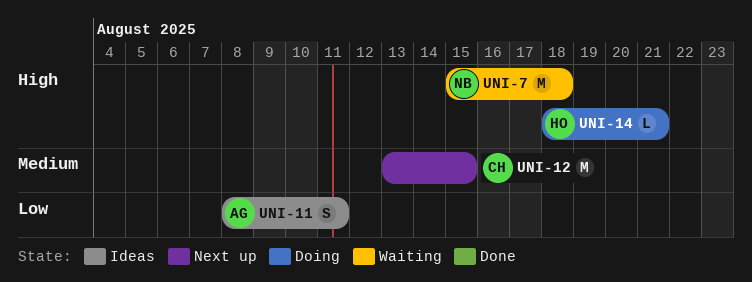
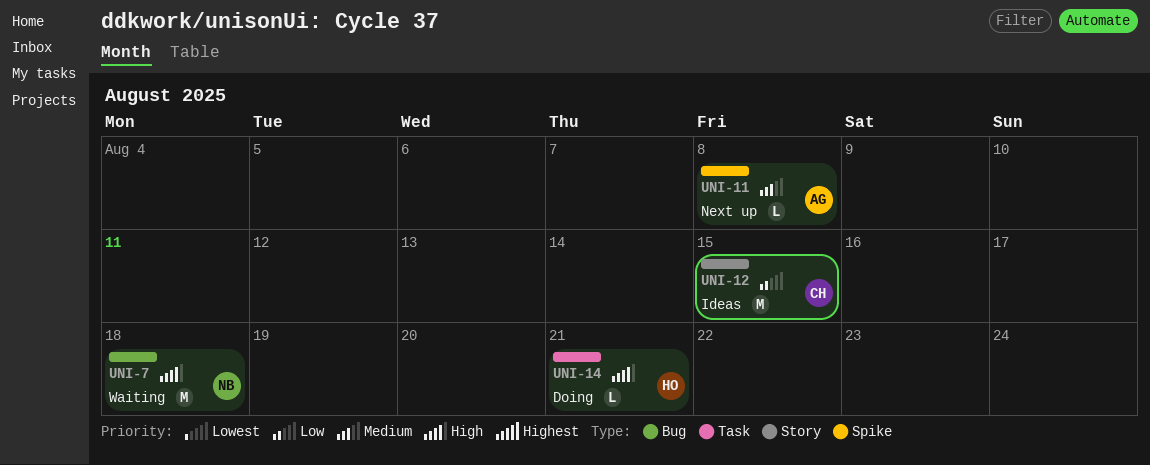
UNI-11, status: Ideas -> Next up
UNI-11, priority: Low -> Medium
UNI-11, estimate: S -> L
UNI-11, due: Aug 11 -> Aug 8
UNI-12, status: Next up -> Ideas
UNI-12, priority: Medium -> Low

